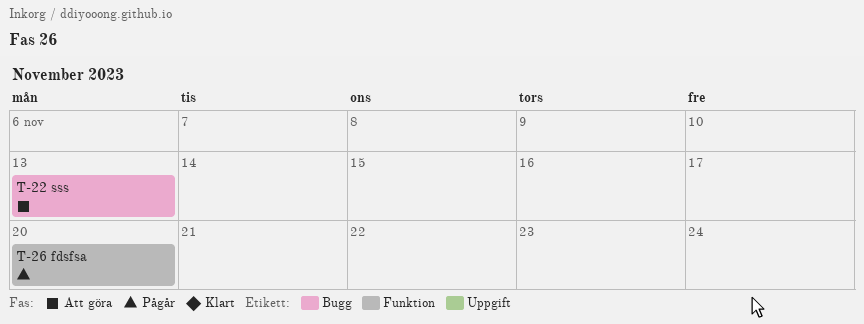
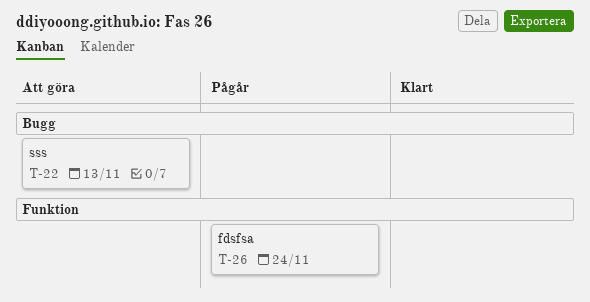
T-26, due: Nov 20 -> Nov 24

